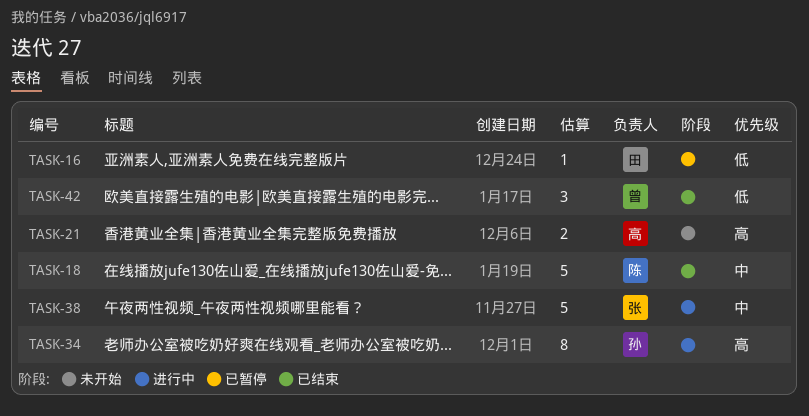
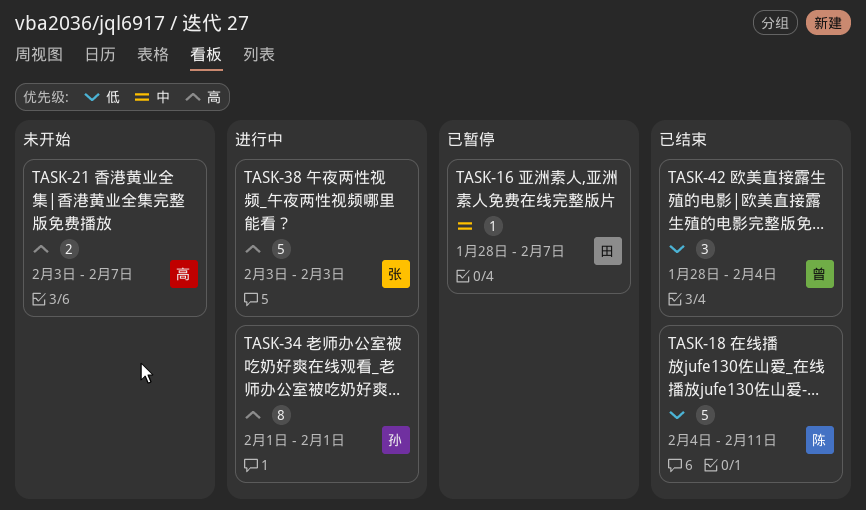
TASK-16, priority: 低 -> 中
TASK-18, priority: 中 -> 低
TASK-38, priority: 中 -> 高

